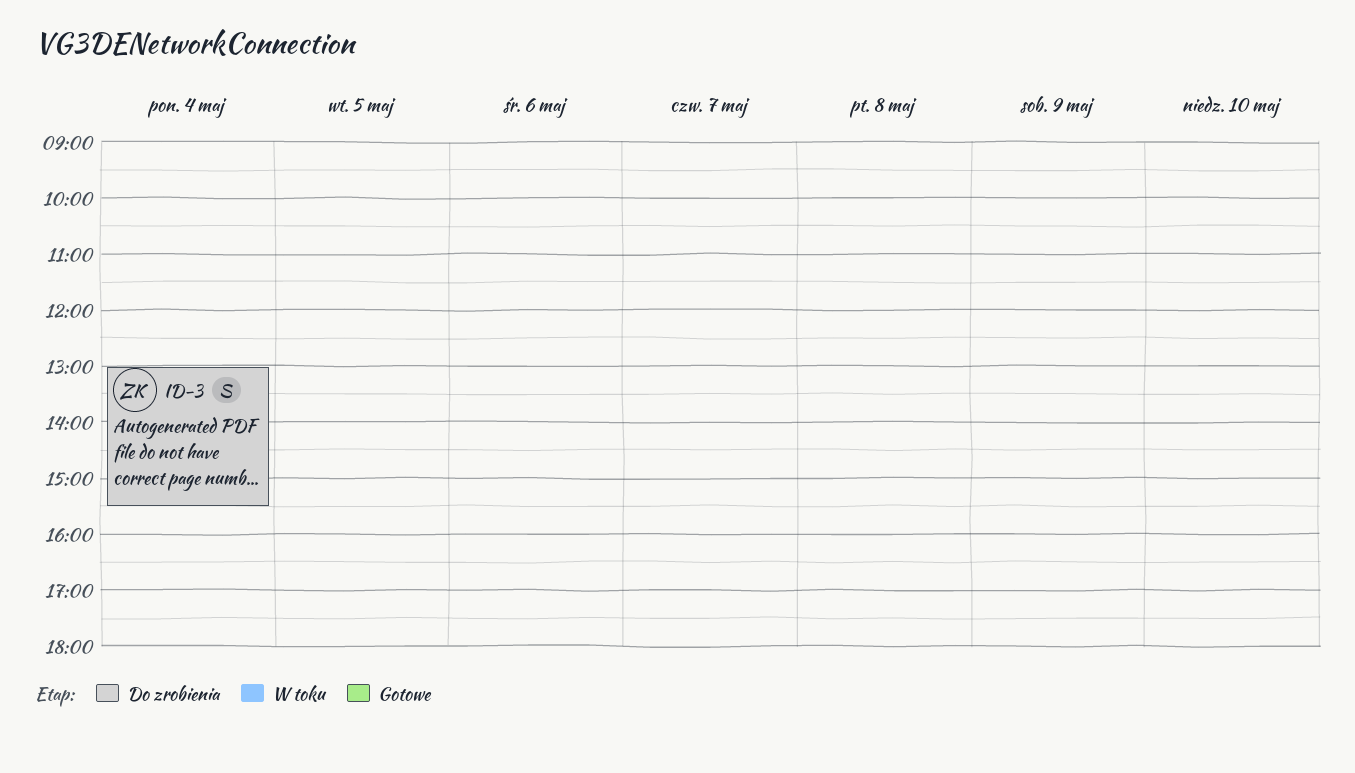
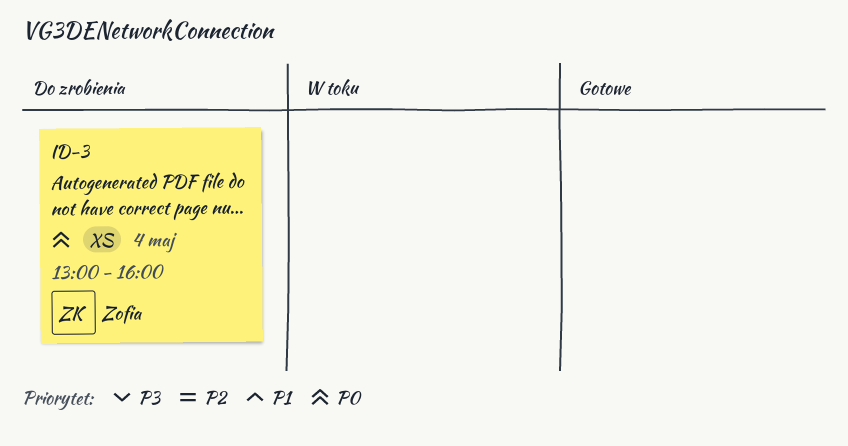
ID-3, estimate: S -> XS
ID-3, ends: 15:30 -> 16:00

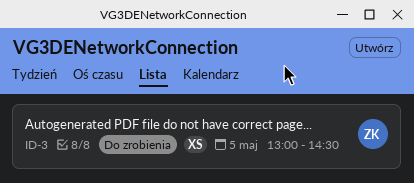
ID-3, day: May 4 -> May 5
ID-3, ends: 16:00 -> 14:30

